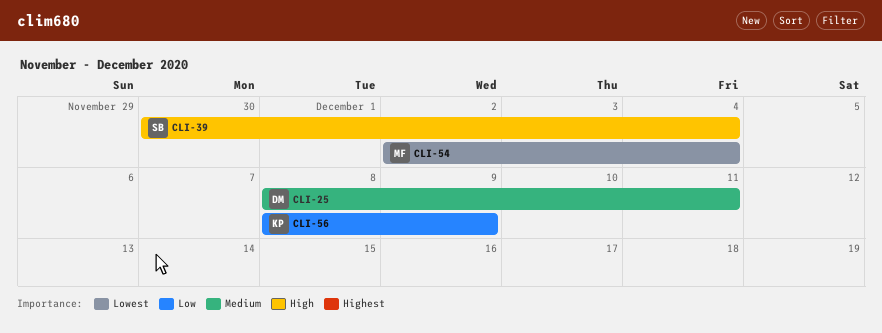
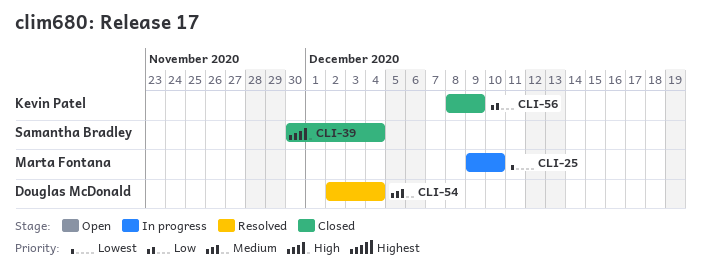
CLI-25, owner: Douglas McDonald -> Marta Fontana
CLI-25, priority: Medium -> Lowest
CLI-25, start: Dec 8 -> Dec 9
CLI-25, due: Dec 11 -> Dec 10
CLI-54, owner: Marta Fontana -> Douglas McDonald
CLI-54, priority: Lowest -> Medium

